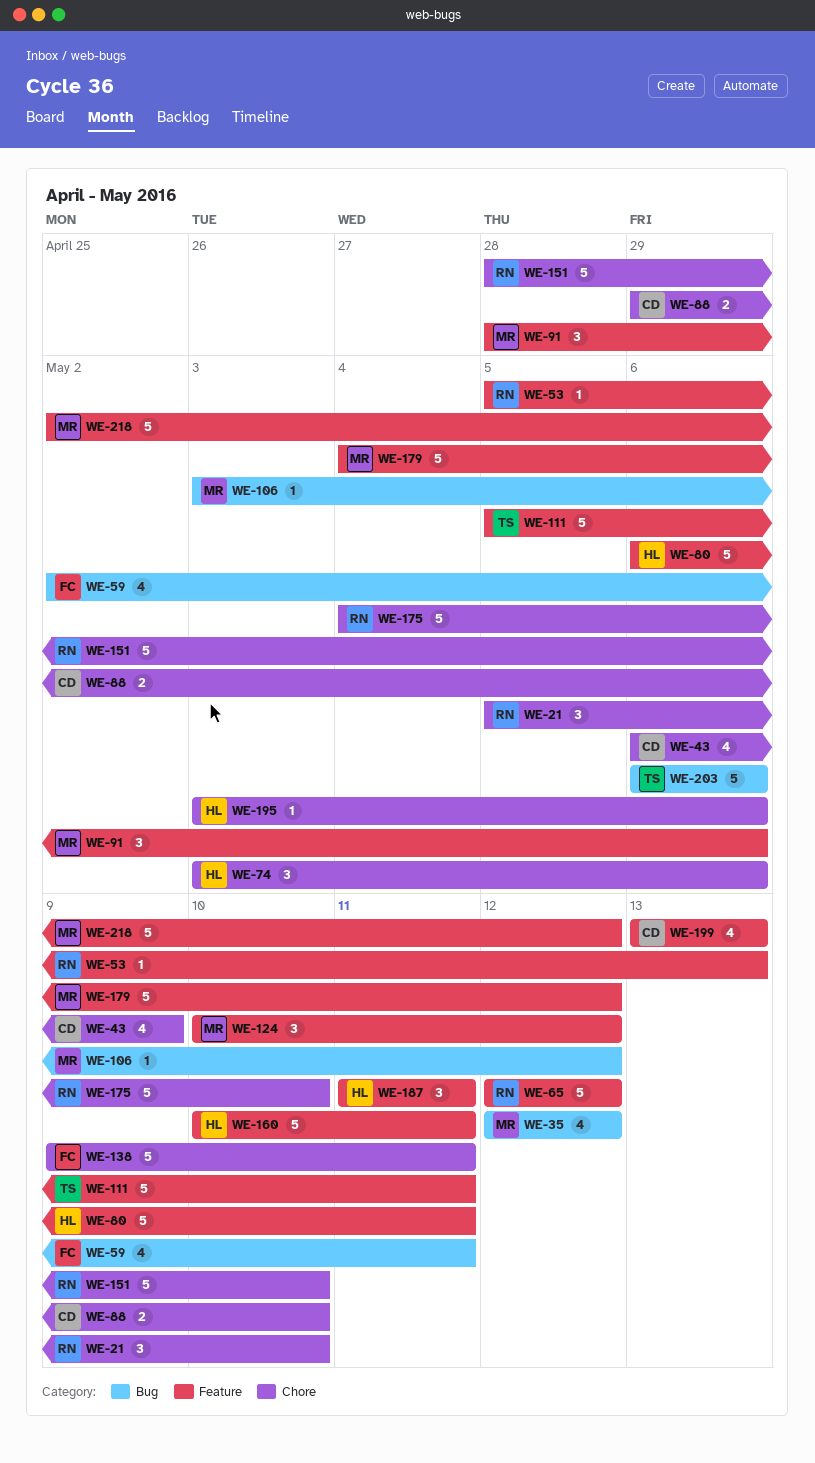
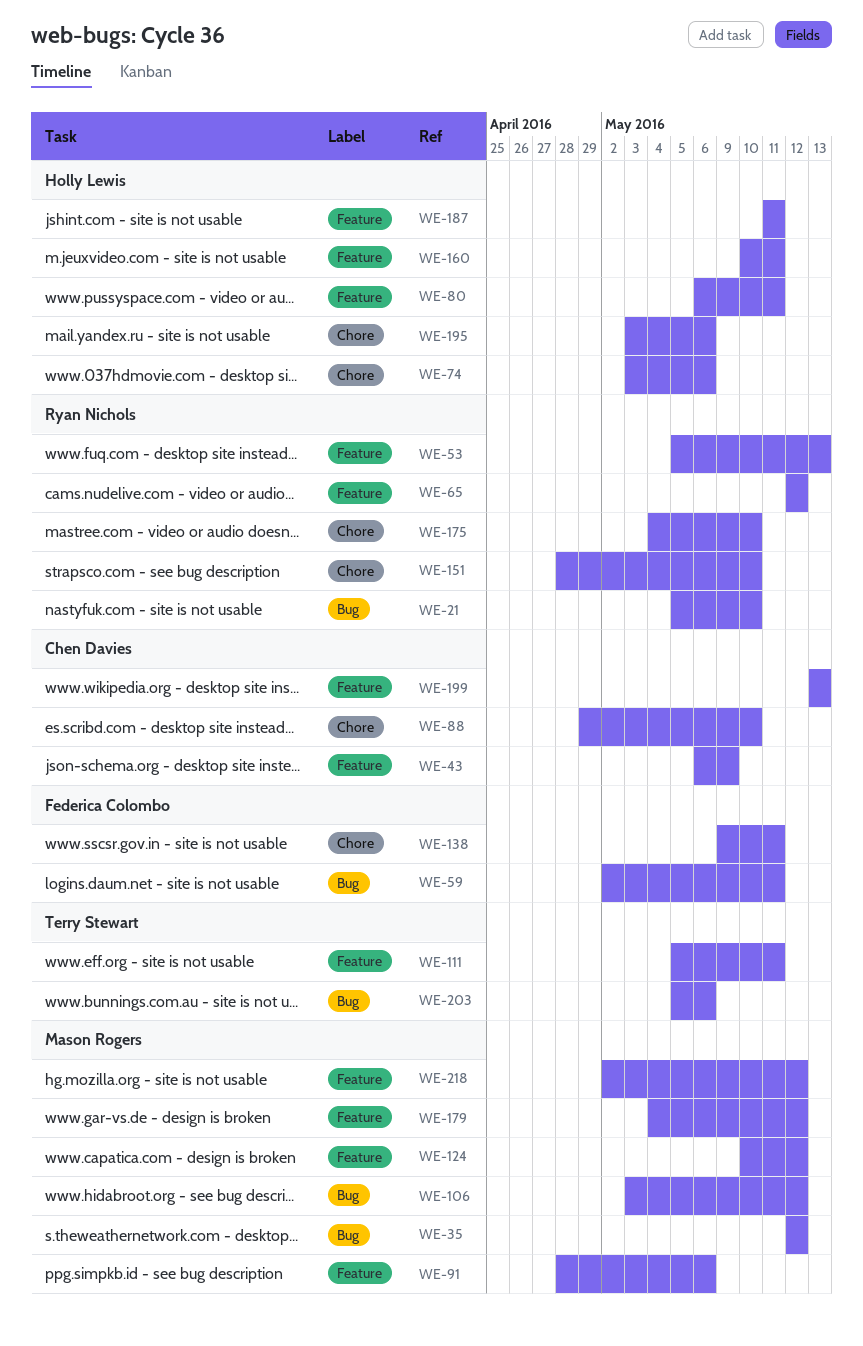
WE-21, label: Chore -> Bug
WE-43, label: Chore -> Feature
WE-203, start: May 6 -> May 5

